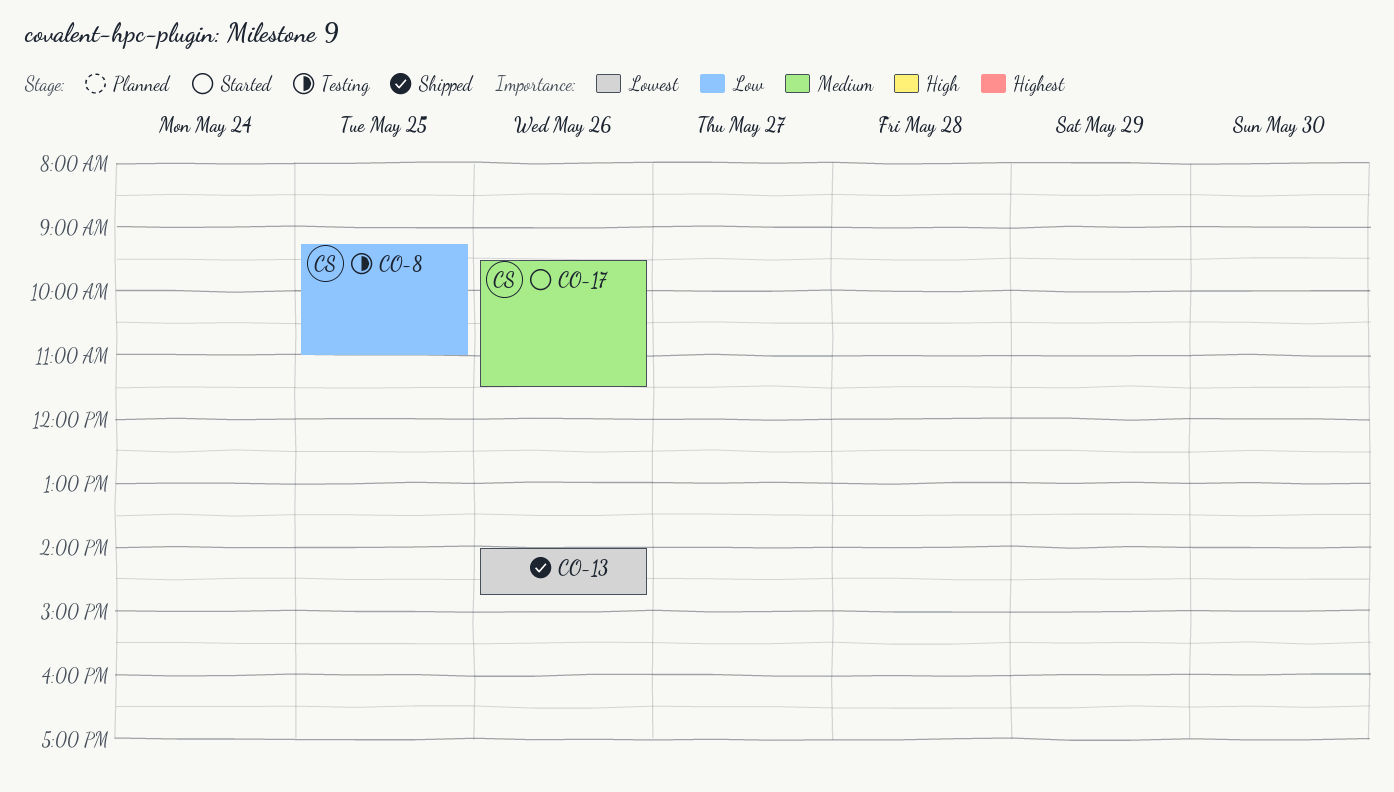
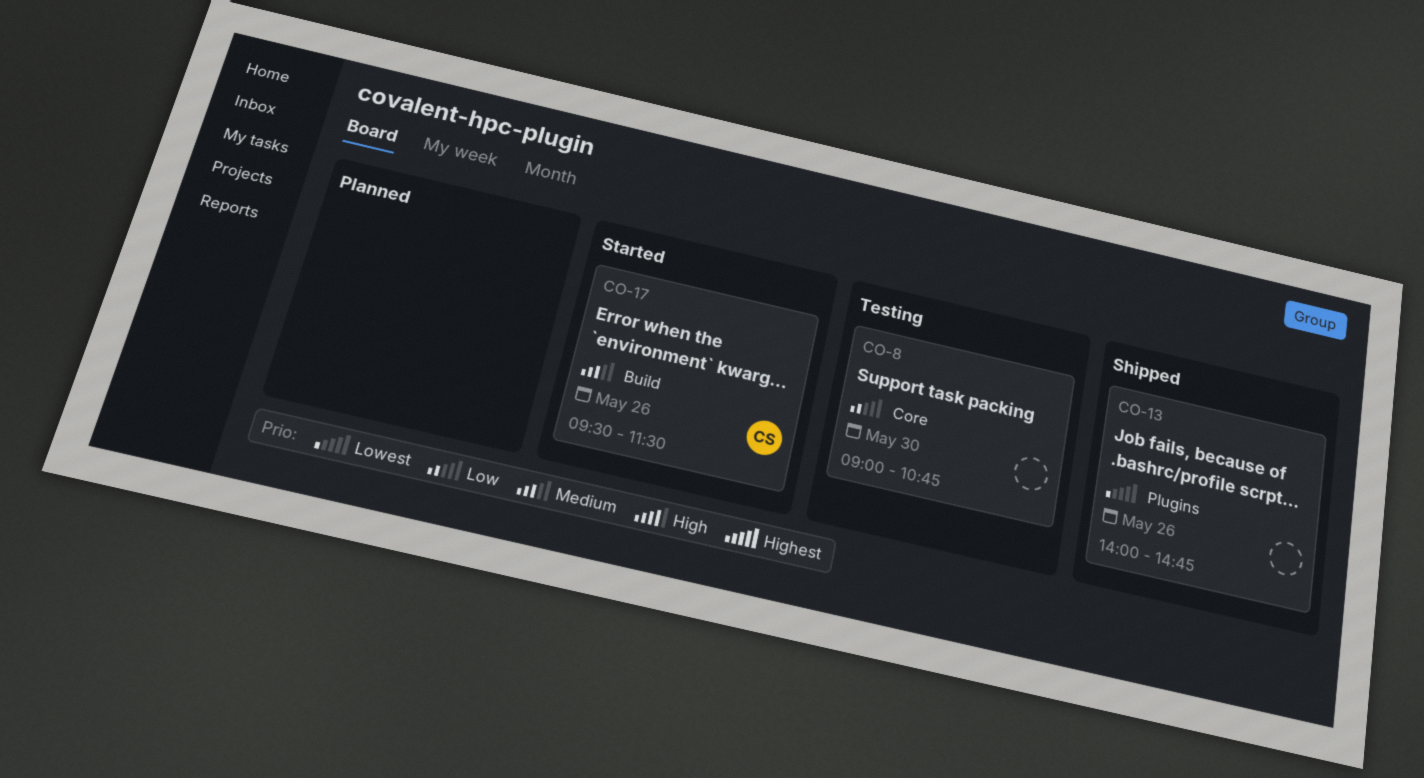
CO-8, owner: CS -> none
CO-8, day: May 25 -> May 30
CO-8, begins: 09:15 -> 09:00
CO-8, ends: 11:00 -> 10:45

